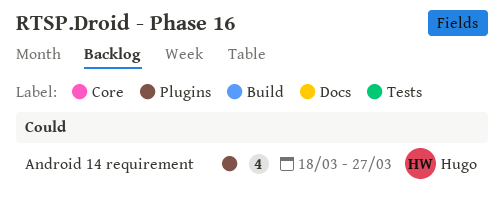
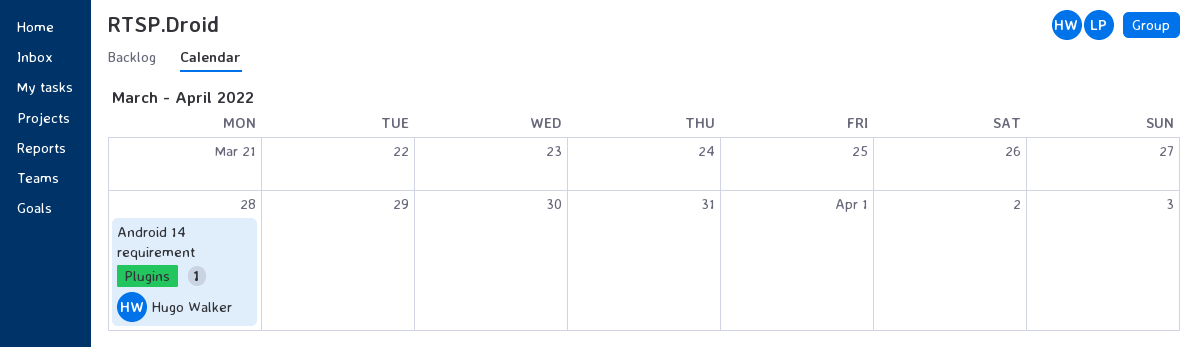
Android 14 requirement, estimate: 4 -> 1
Android 14 requirement, due: Mar 27 -> Mar 28

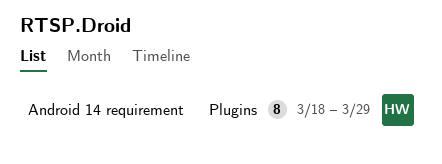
Android 14 requirement, estimate: 1 -> 8
Android 14 requirement, due: Mar 28 -> Mar 29

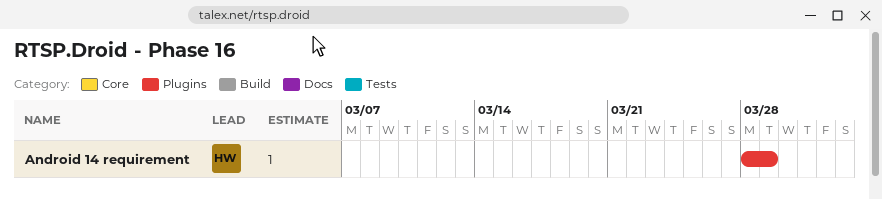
Android 14 requirement, estimate: 8 -> 1
Android 14 requirement, start: Mar 18 -> Mar 28

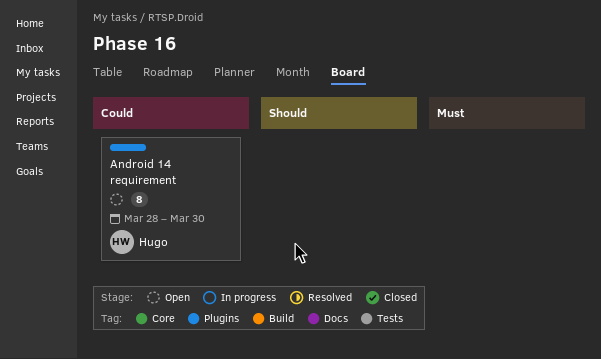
Android 14 requirement, estimate: 1 -> 8
Android 14 requirement, due: Mar 29 -> Mar 30

